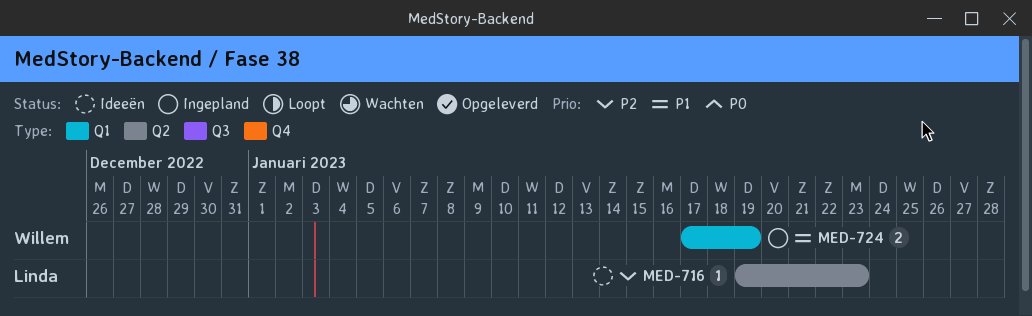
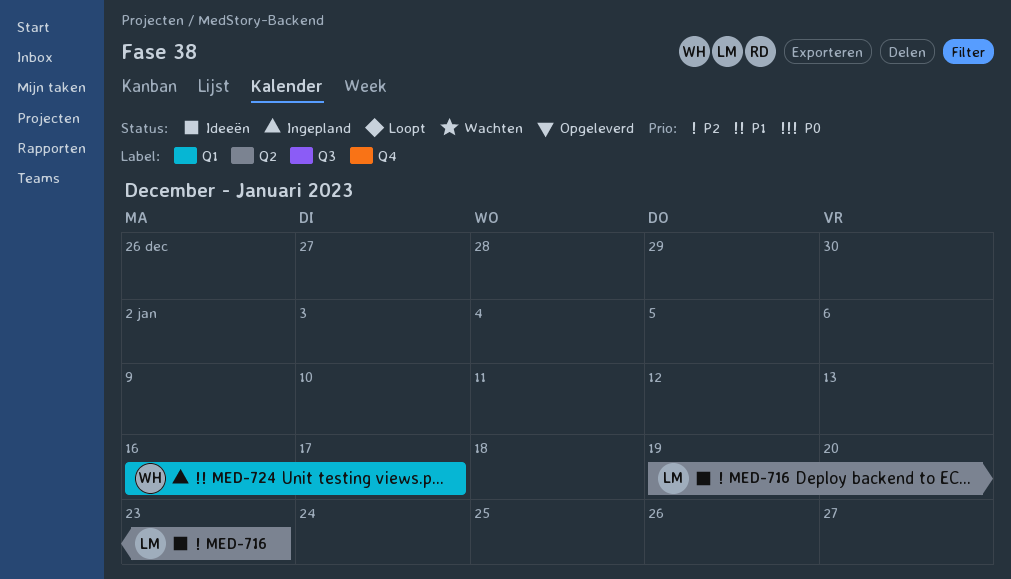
MED-724, start: Jan 17 -> Jan 16
MED-724, due: Jan 19 -> Jan 17

